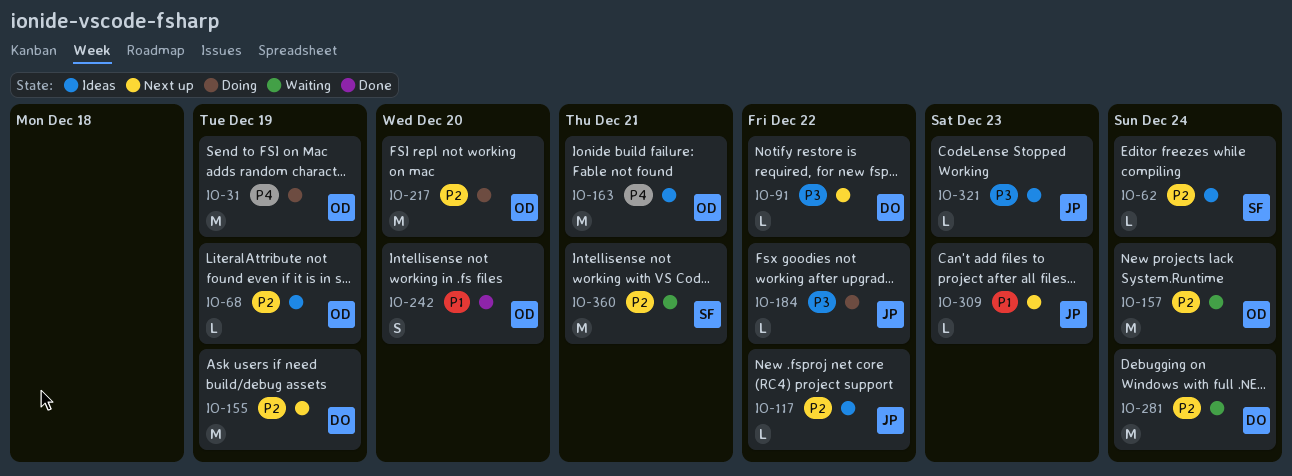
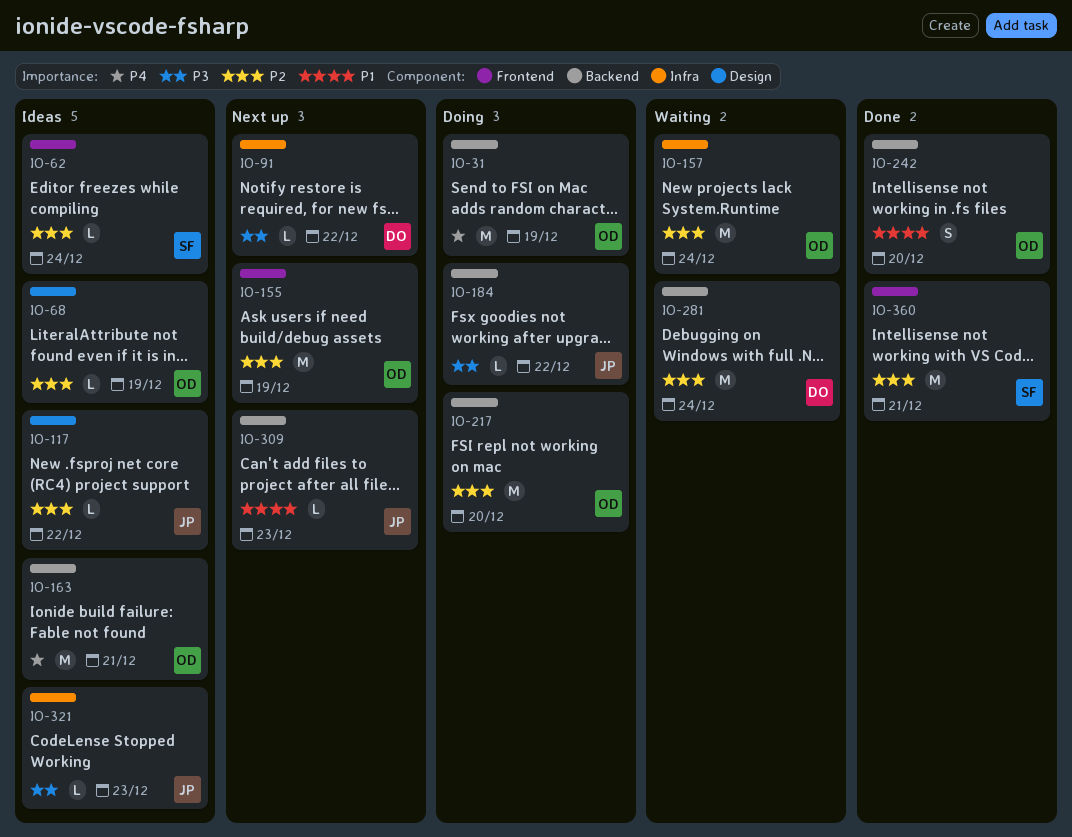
IO-155, owner: DO -> OD
IO-360, status: Waiting -> Done

